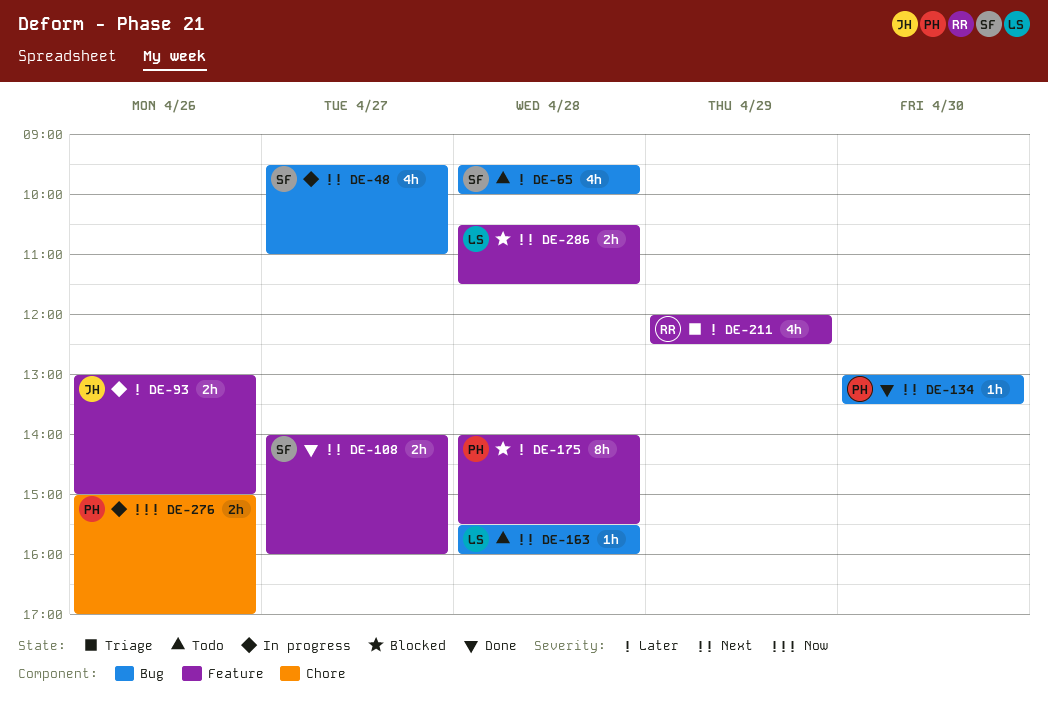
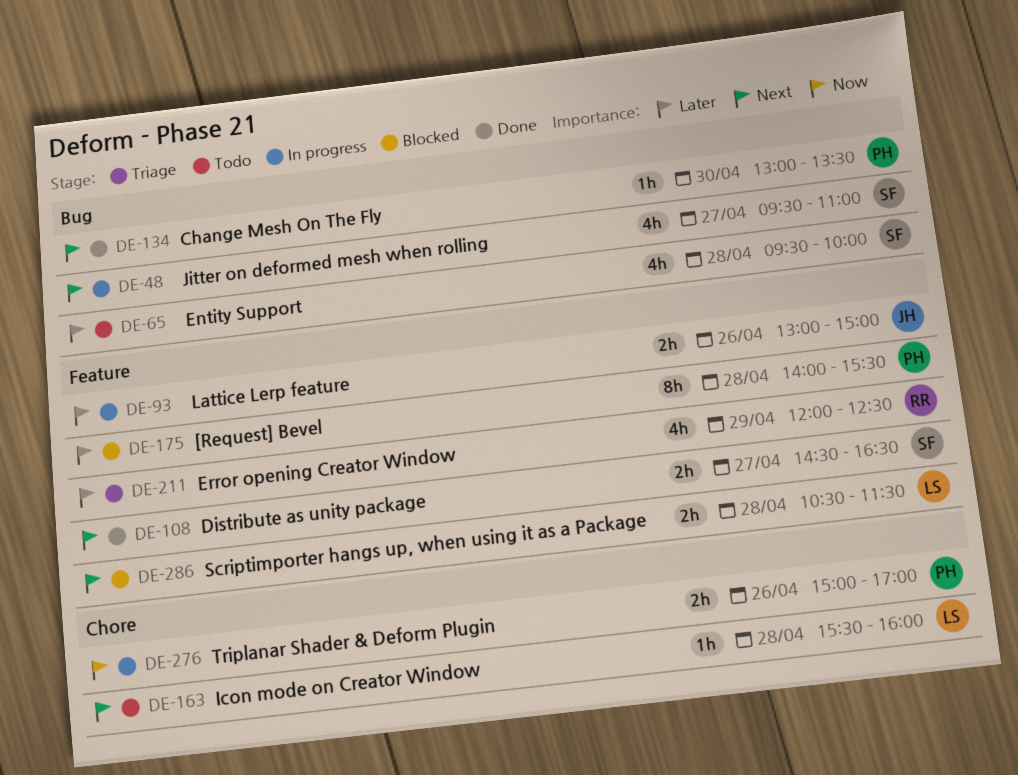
DE-108, begins: 14:00 -> 14:30
DE-108, ends: 16:00 -> 16:30
DE-163, label: Bug -> Chore

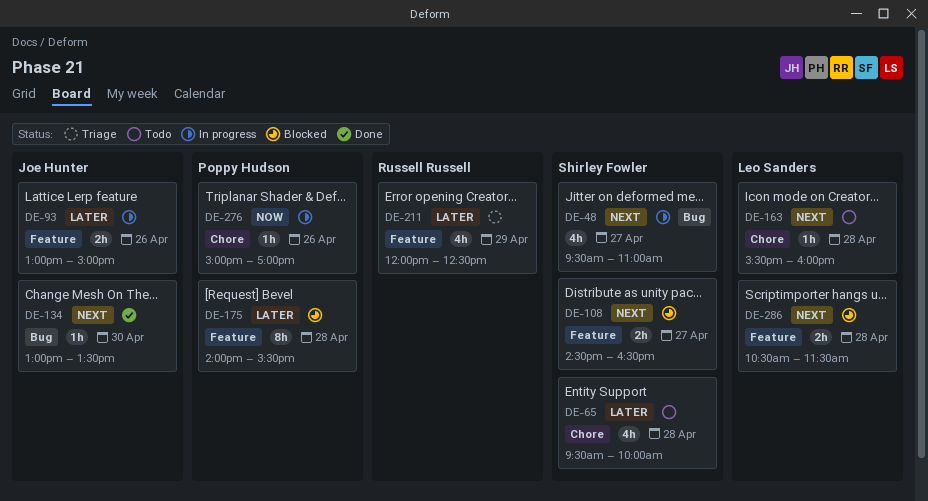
DE-65, label: Bug -> Chore
DE-108, status: Done -> Blocked
DE-134, owner: Poppy Hudson -> Joe Hunter
DE-276, estimate: 2h -> 1h

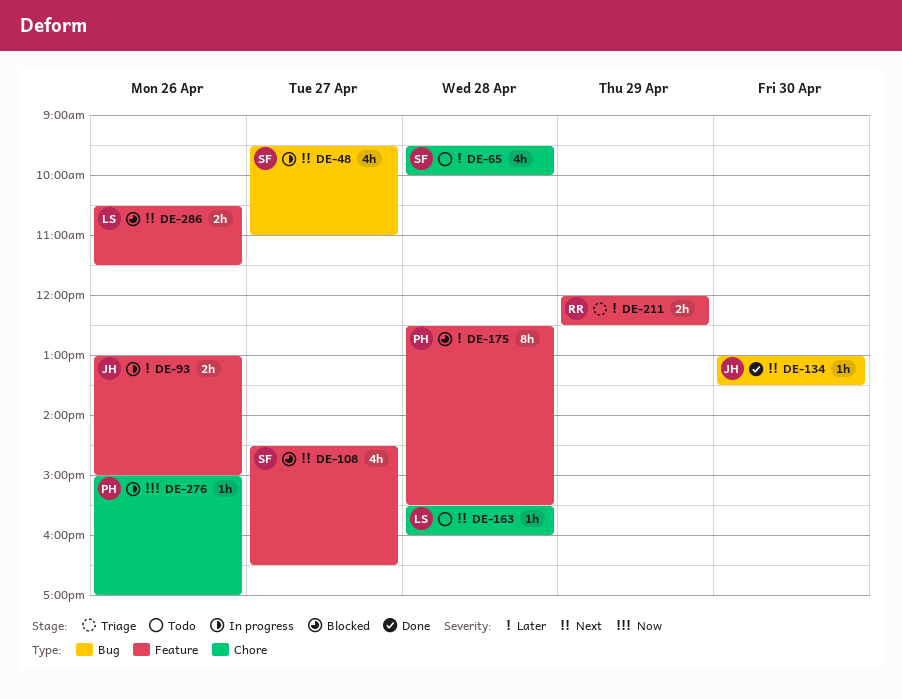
DE-108, estimate: 2h -> 4h
DE-175, begins: 14:00 -> 12:30
DE-211, estimate: 4h -> 2h
DE-286, day: Apr 28 -> Apr 26

